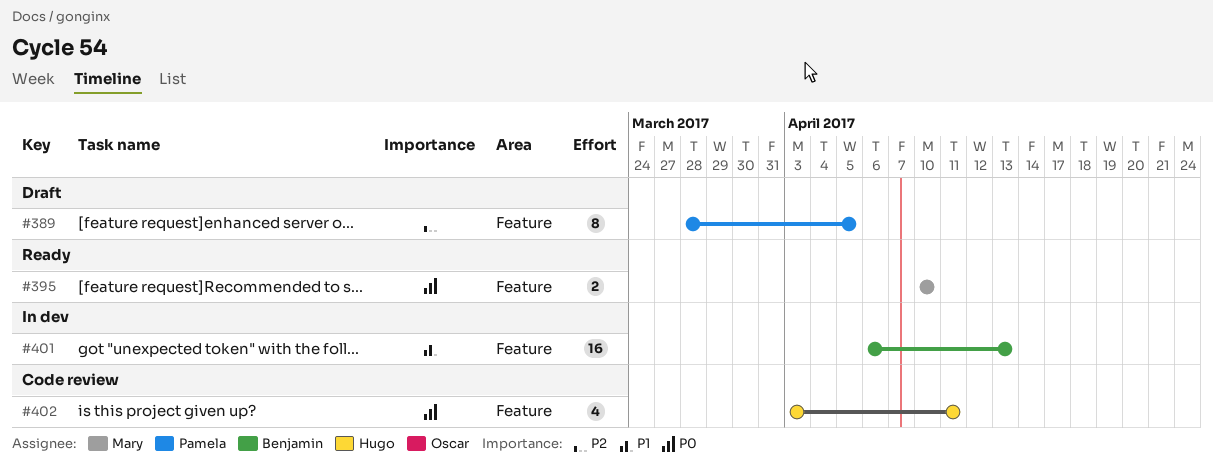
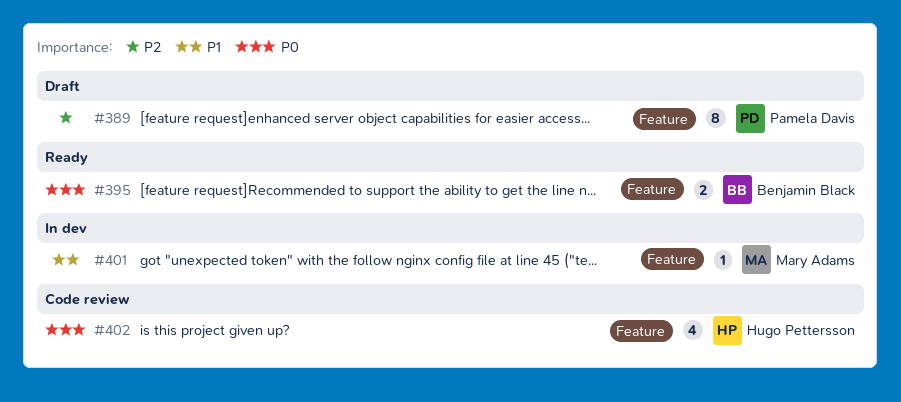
#395, owner: Mary Adams -> Benjamin Black
#401, owner: Benjamin Black -> Mary Adams
#401, estimate: 16 -> 1

